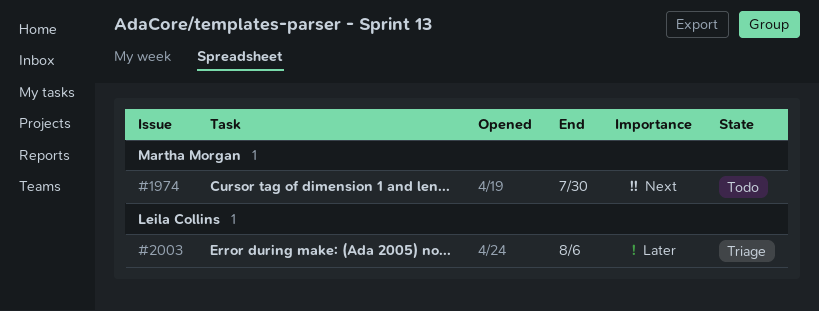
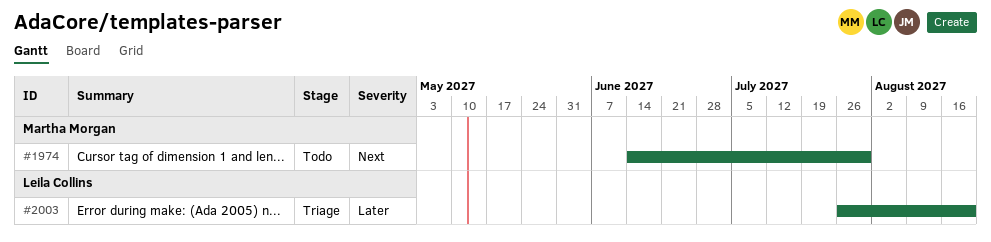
#2003, due: Aug 6 -> Aug 20

